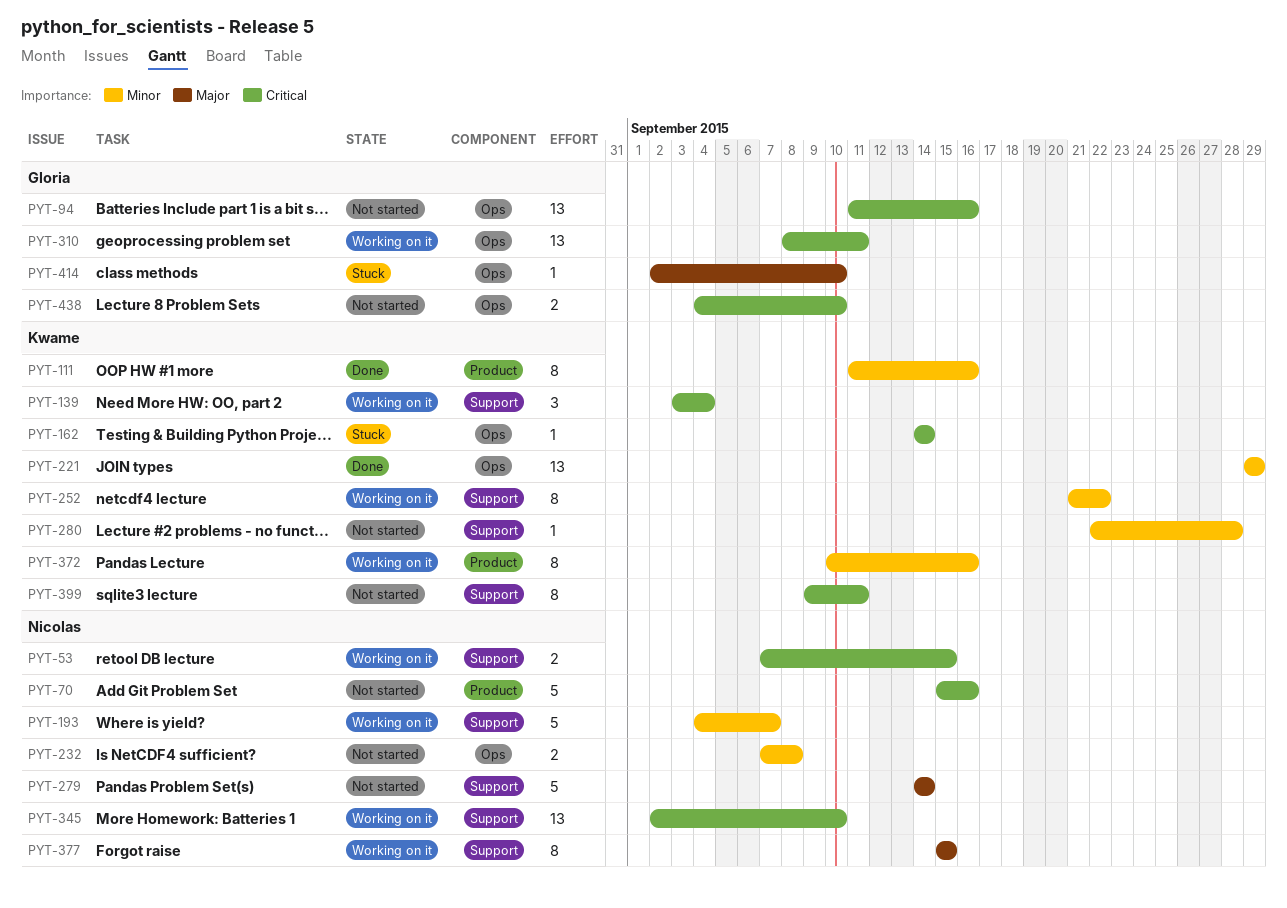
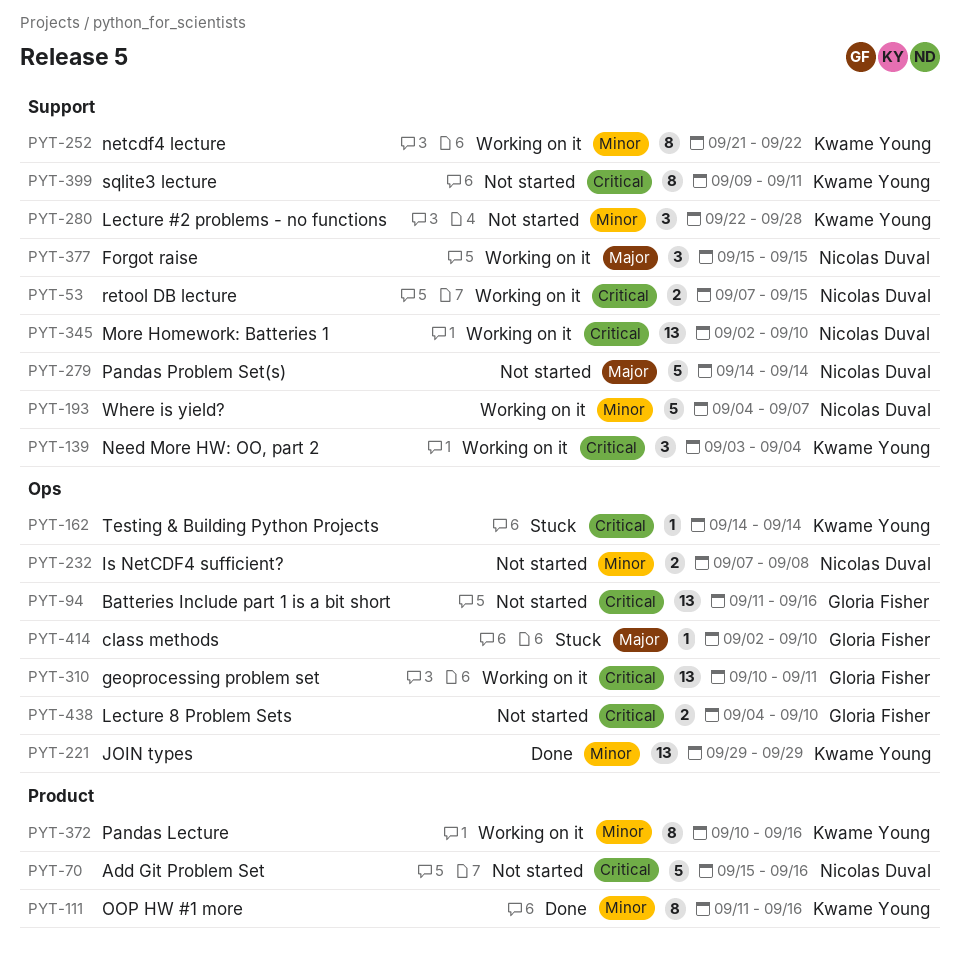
PYT-280, estimate: 1 -> 3
PYT-310, start: Sep 8 -> Sep 10
PYT-377, estimate: 8 -> 3

